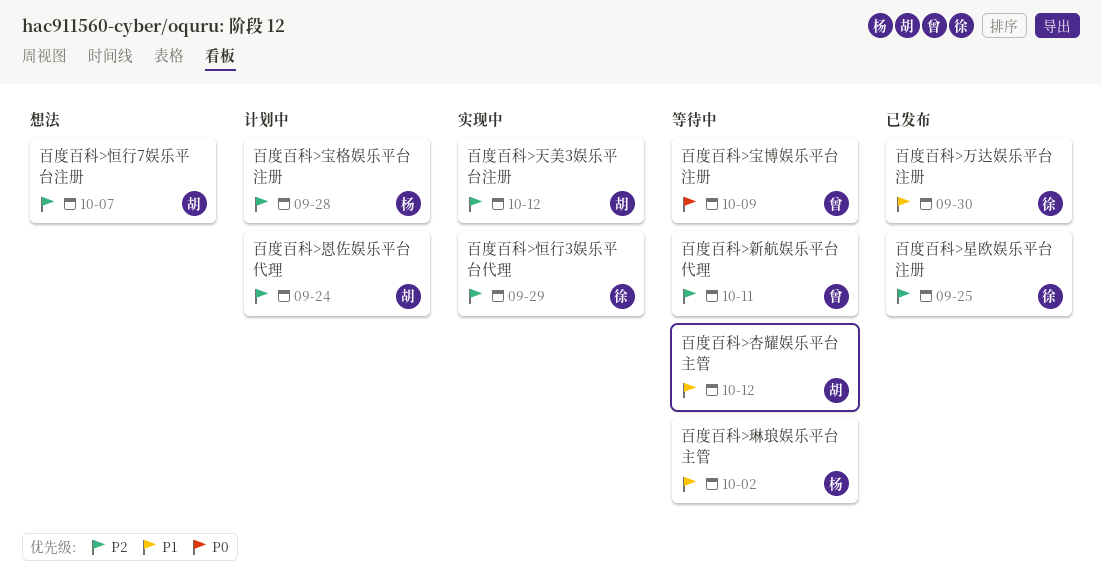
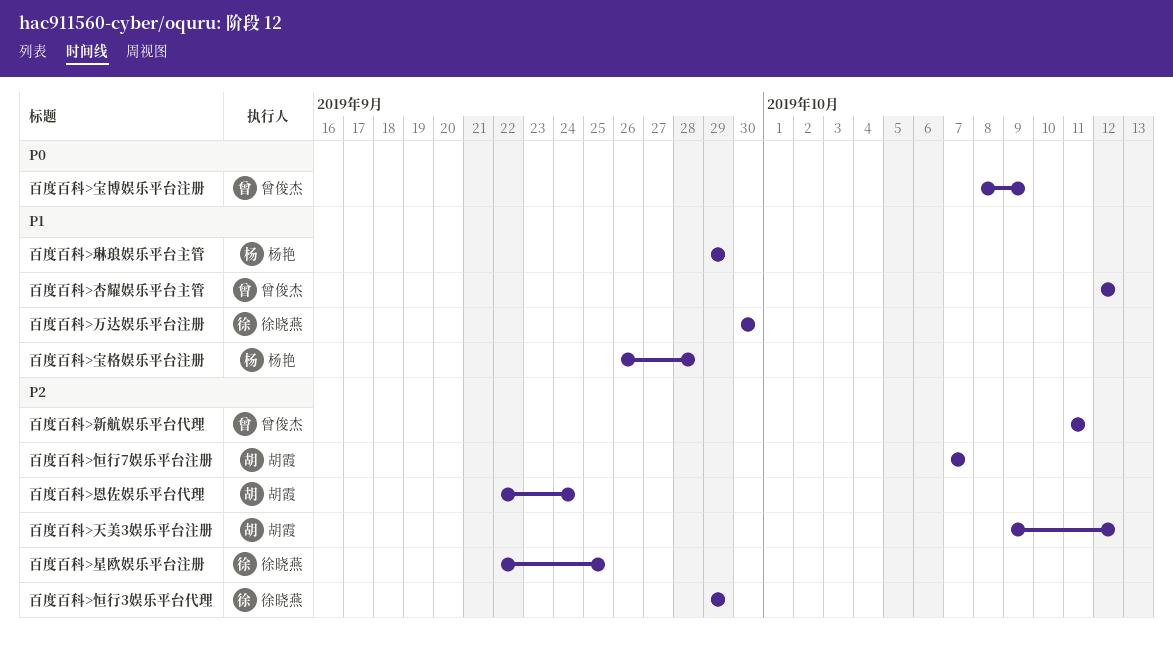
百度百科>宝格娱乐平台注册, priority: P2 -> P1
百度百科>杏耀娱乐平台主管, owner: 胡霞 -> 曾俊杰
百度百科>琳琅娱乐平台主管, due: Oct 2 -> Sep 29

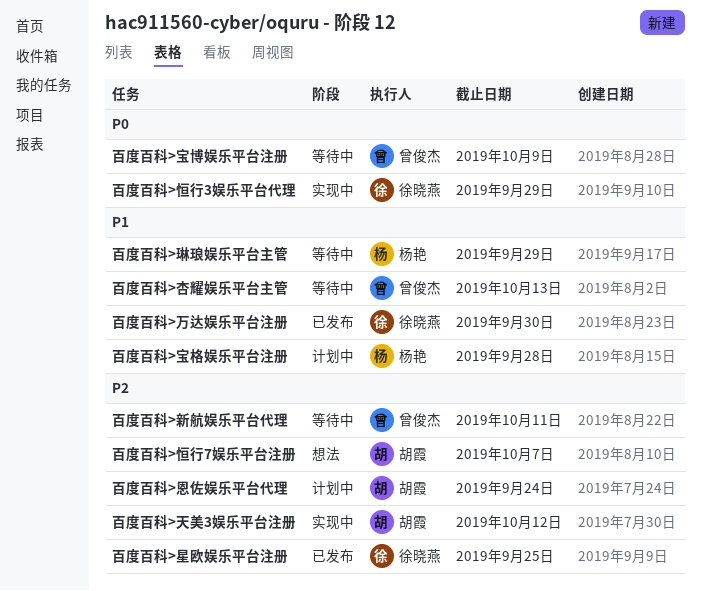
百度百科>恒行3娱乐平台代理, priority: P2 -> P0
百度百科>杏耀娱乐平台主管, due: Oct 12 -> Oct 13

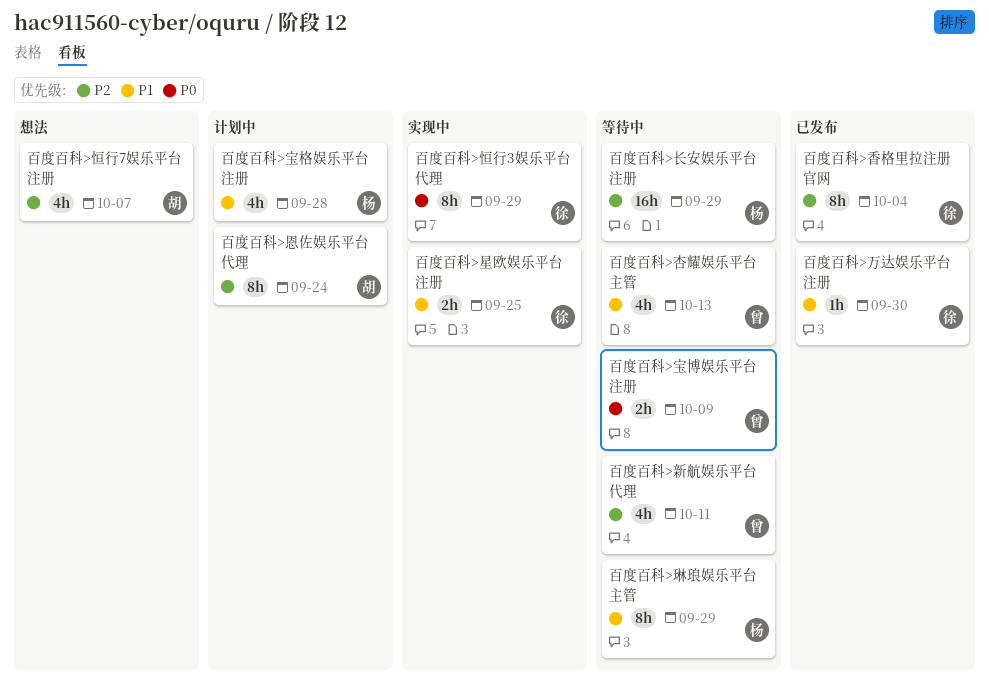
百度百科>天美3娱乐平台注册: present -> none
百度百科>星欧娱乐平台注册, status: 已发布 -> 实现中
百度百科>星欧娱乐平台注册, priority: P2 -> P1
百度百科>长安娱乐平台注册: none -> present
百度百科>香格里拉注册官网: none -> present

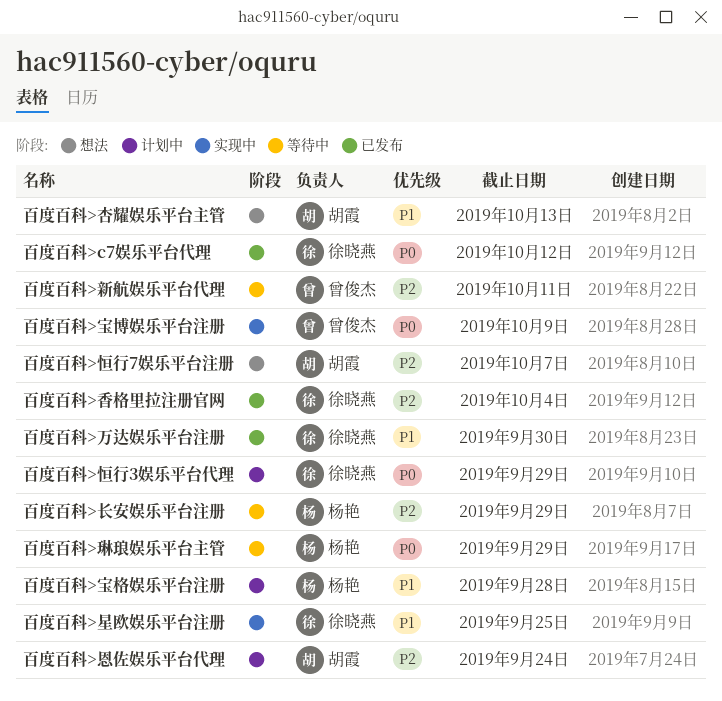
百度百科>c7娱乐平台代理: none -> present
百度百科>宝博娱乐平台注册, status: 等待中 -> 实现中
百度百科>恒行3娱乐平台代理, status: 实现中 -> 计划中
百度百科>杏耀娱乐平台主管, status: 等待中 -> 想法
百度百科>杏耀娱乐平台主管, owner: 曾俊杰 -> 胡霞
百度百科>琳琅娱乐平台主管, priority: P1 -> P0

